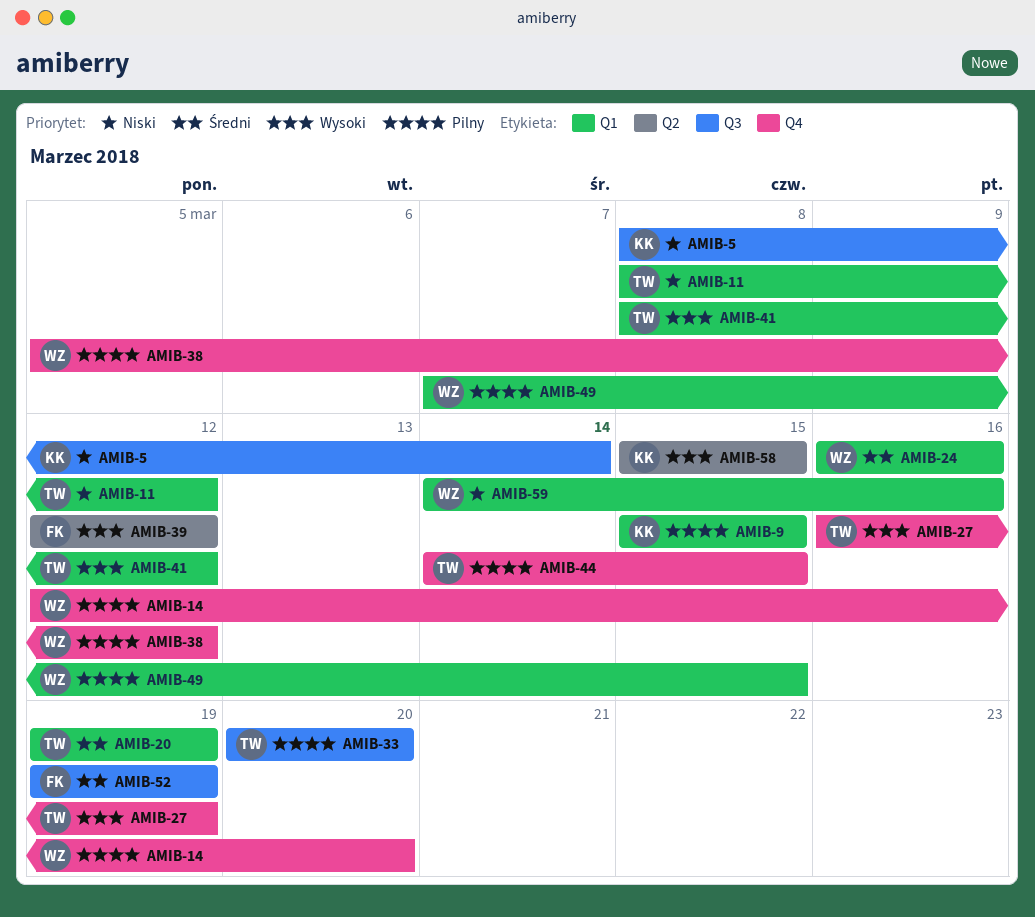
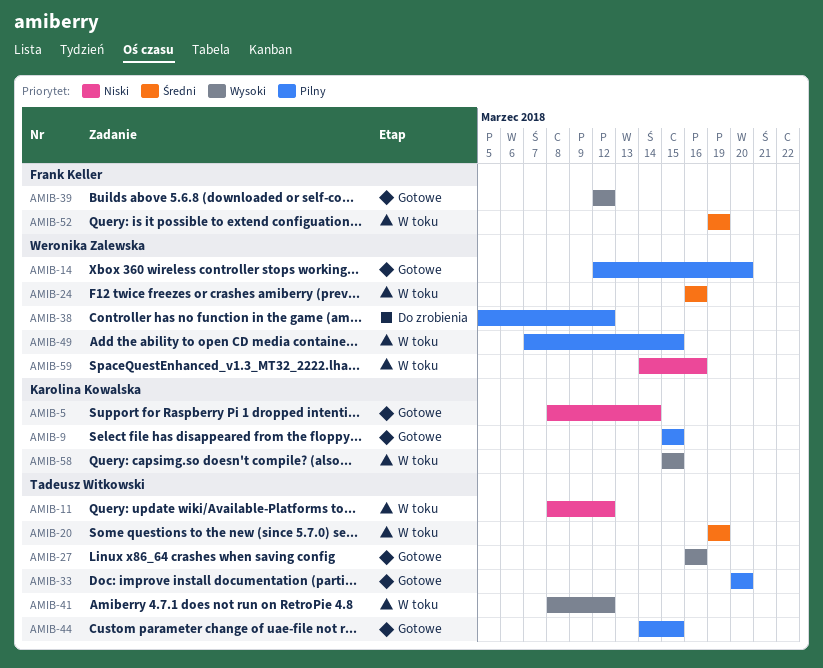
AMIB-27, due: Mar 19 -> Mar 16

